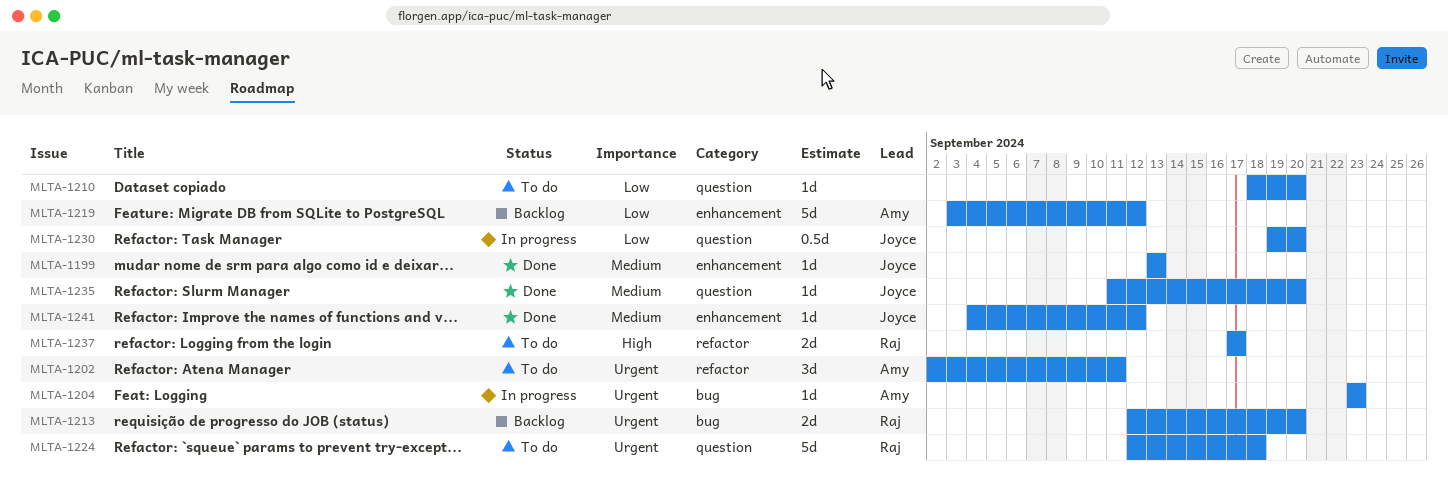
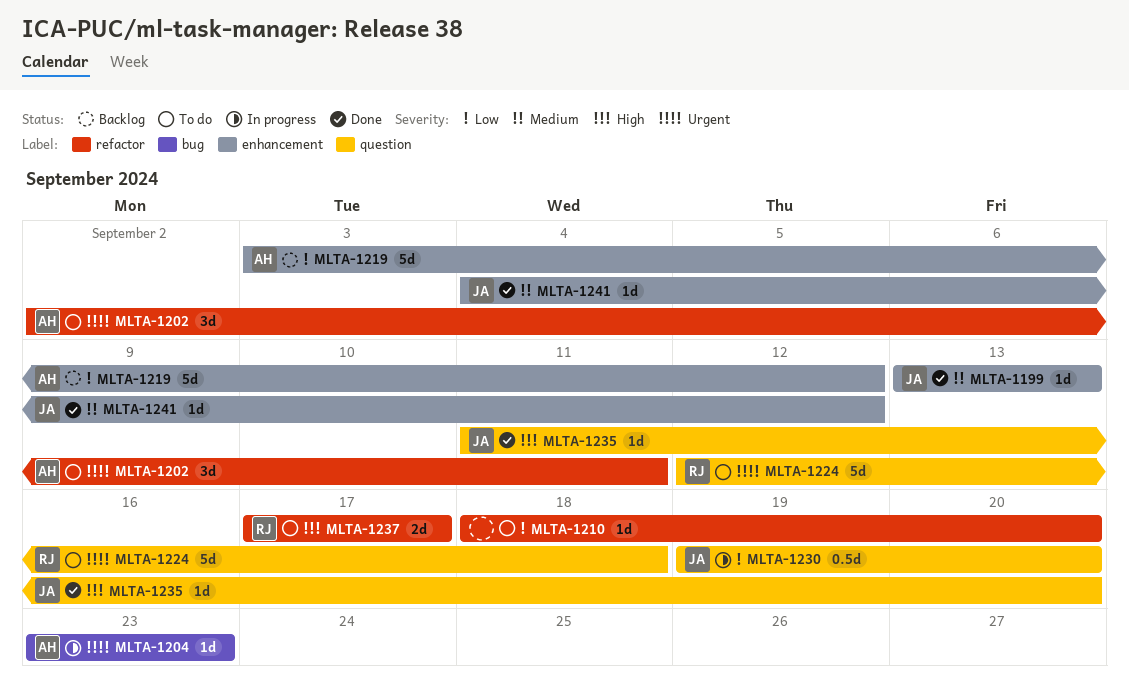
MLTA-1210, label: question -> refactor
MLTA-1213: present -> none
MLTA-1235, priority: Medium -> High

